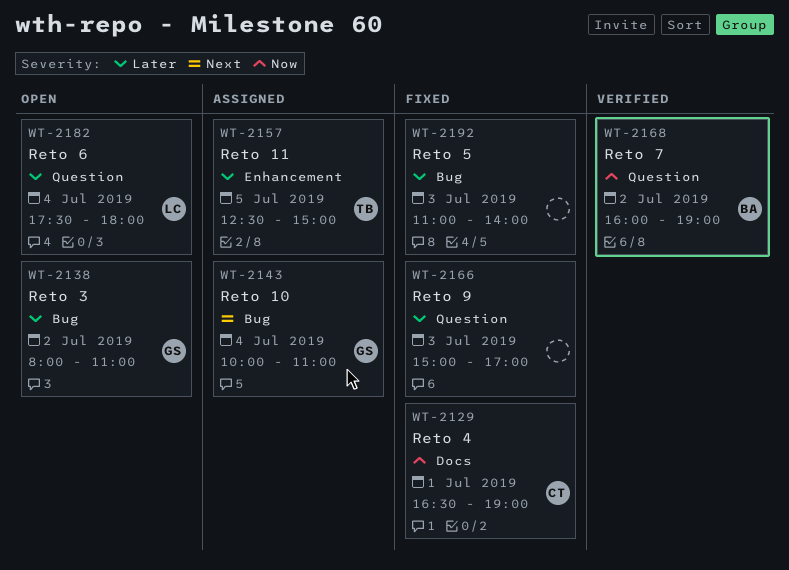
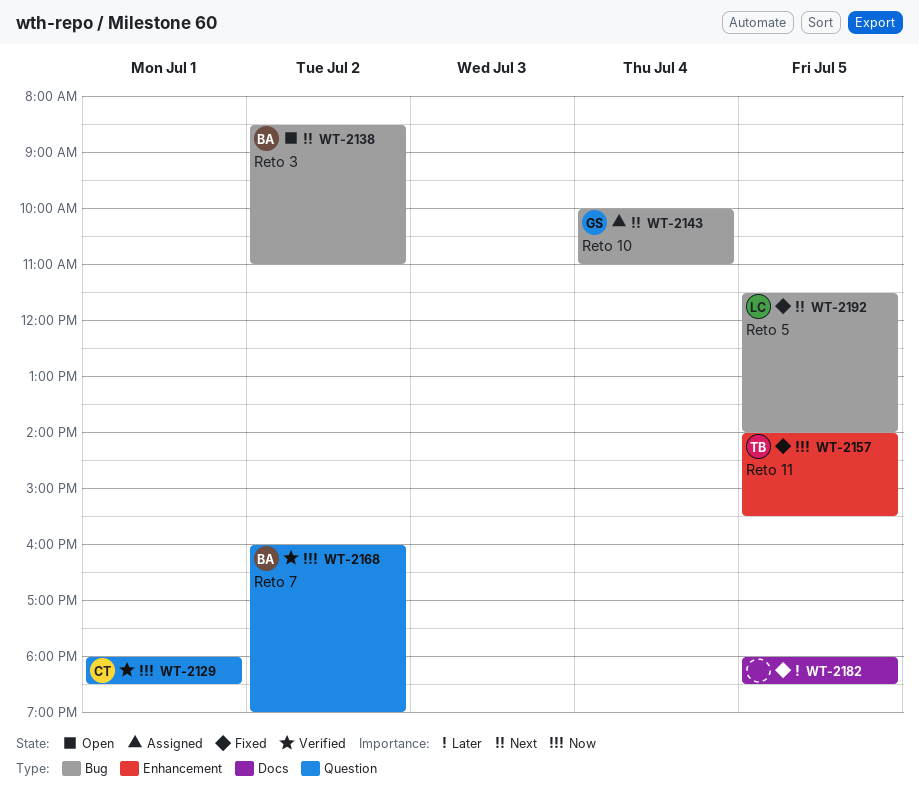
WT-2129, status: Fixed -> Verified
WT-2129, label: Docs -> Question
WT-2129, begins: 16:30 -> 18:00
WT-2129, ends: 19:00 -> 18:30
WT-2138, owner: GS -> BA
WT-2138, priority: Later -> Next
WT-2138, begins: 08:00 -> 08:30
WT-2157, status: Assigned -> Fixed
WT-2157, priority: Later -> Now
WT-2157, begins: 12:30 -> 14:00
WT-2157, ends: 15:00 -> 15:30
WT-2166: present -> none
WT-2182, status: Open -> Fixed
WT-2182, owner: LC -> none
WT-2182, label: Question -> Docs
WT-2182, day: Jul 4 -> Jul 5
WT-2182, begins: 17:30 -> 18:00
WT-2182, ends: 18:00 -> 18:30
WT-2192, owner: none -> LC
WT-2192, priority: Later -> Next
WT-2192, day: Jul 3 -> Jul 5
WT-2192, begins: 11:00 -> 11:30

